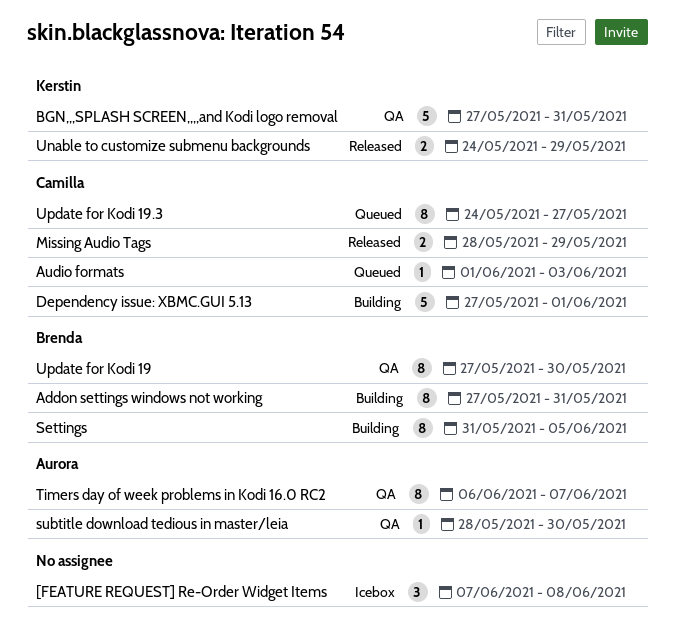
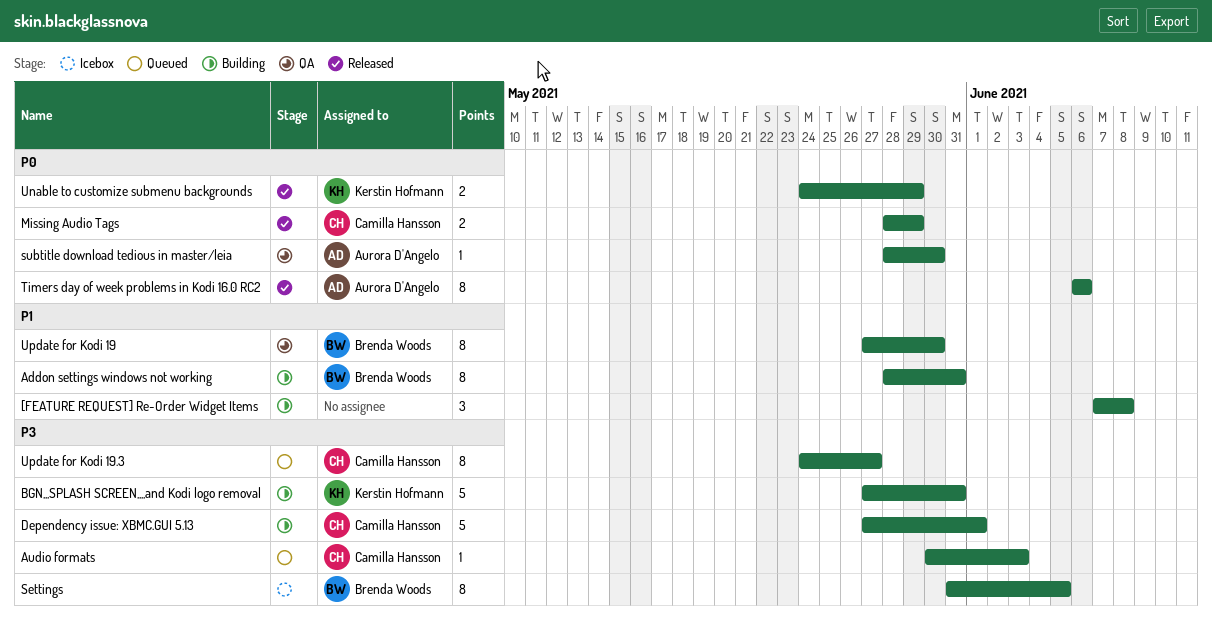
[FEATURE REQUEST] Re-Order Widget Items, status: Icebox -> Building
Addon settings windows not working, start: May 27 -> May 28
Audio formats, start: Jun 1 -> May 30
BGN,,,SPLASH SCREEN,,,,and Kodi logo removal, status: QA -> Building
Settings, status: Building -> Icebox
Timers day of week problems in Kodi 16.0 RC2, status: QA -> Released
Timers day of week problems in Kodi 16.0 RC2, due: Jun 7 -> Jun 6

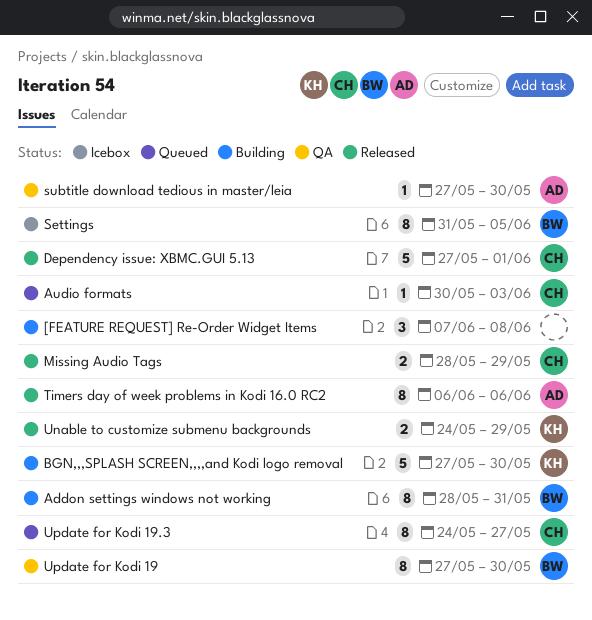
BGN,,,SPLASH SCREEN,,,,and Kodi logo removal, due: May 31 -> May 30
Dependency issue: XBMC.GUI 5.13, status: Building -> Released
subtitle download tedious in master/leia, start: May 28 -> May 27

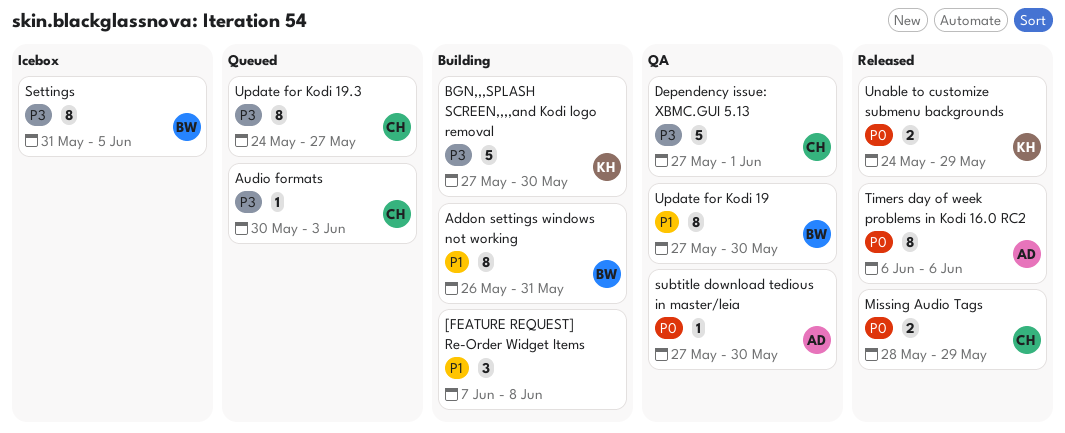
Addon settings windows not working, start: May 28 -> May 26
Dependency issue: XBMC.GUI 5.13, status: Released -> QA

